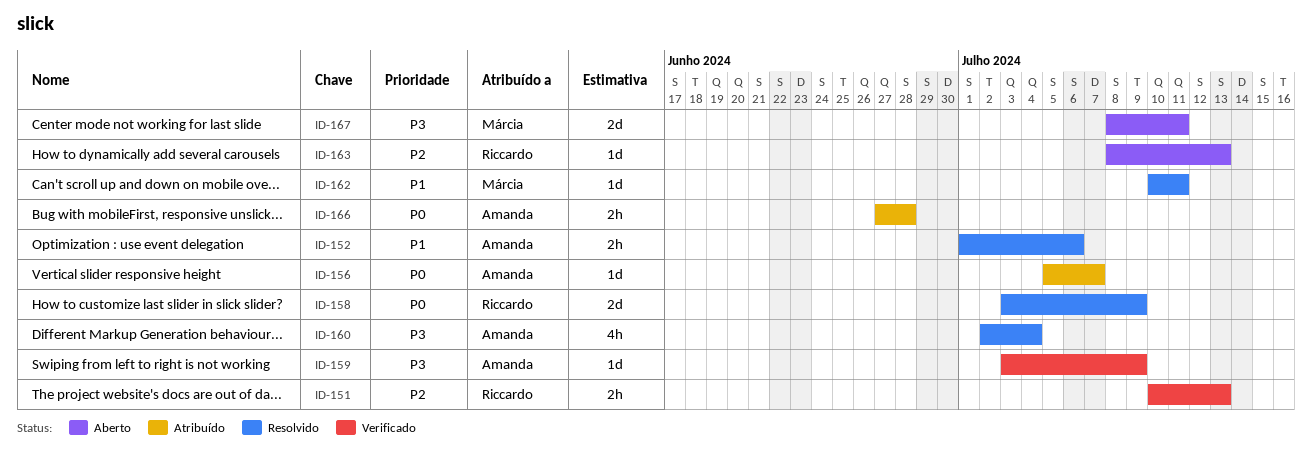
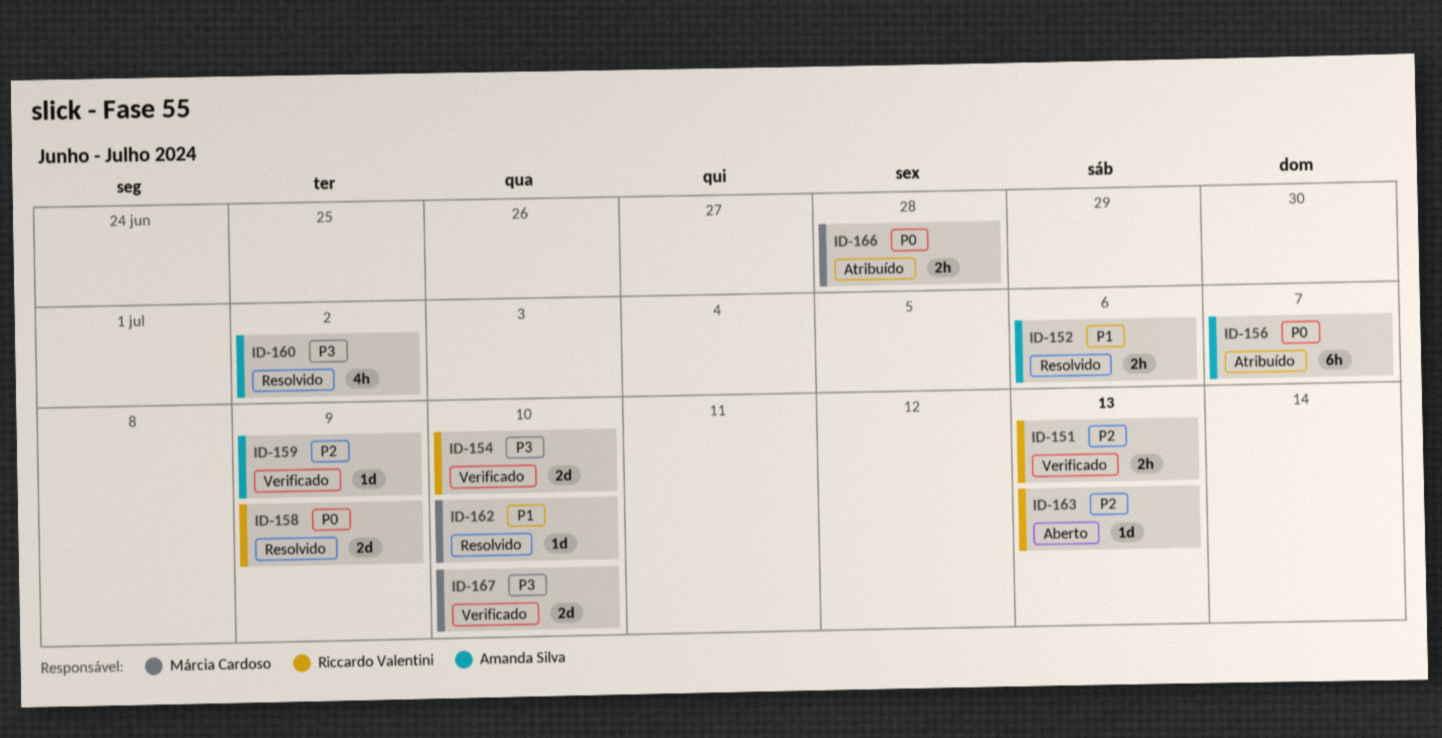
ID-154: none -> present
ID-156, estimate: 1d -> 6h
ID-159, priority: P3 -> P2
ID-160, due: Jul 4 -> Jul 2
ID-162, due: Jul 11 -> Jul 10
ID-166, owner: Amanda Silva -> Márcia Cardoso
ID-167, status: Aberto -> Verificado
ID-167, due: Jul 11 -> Jul 10

